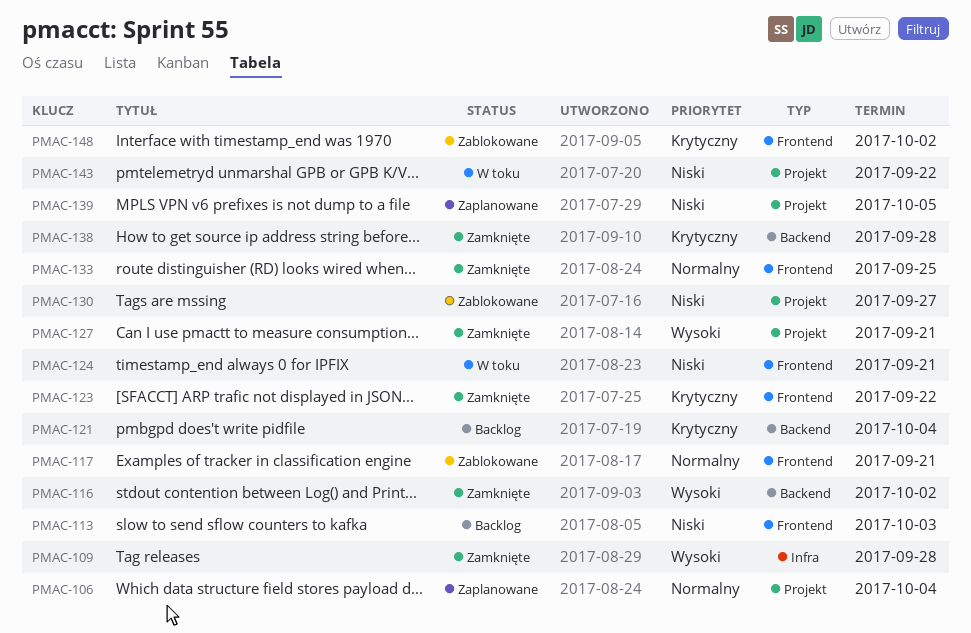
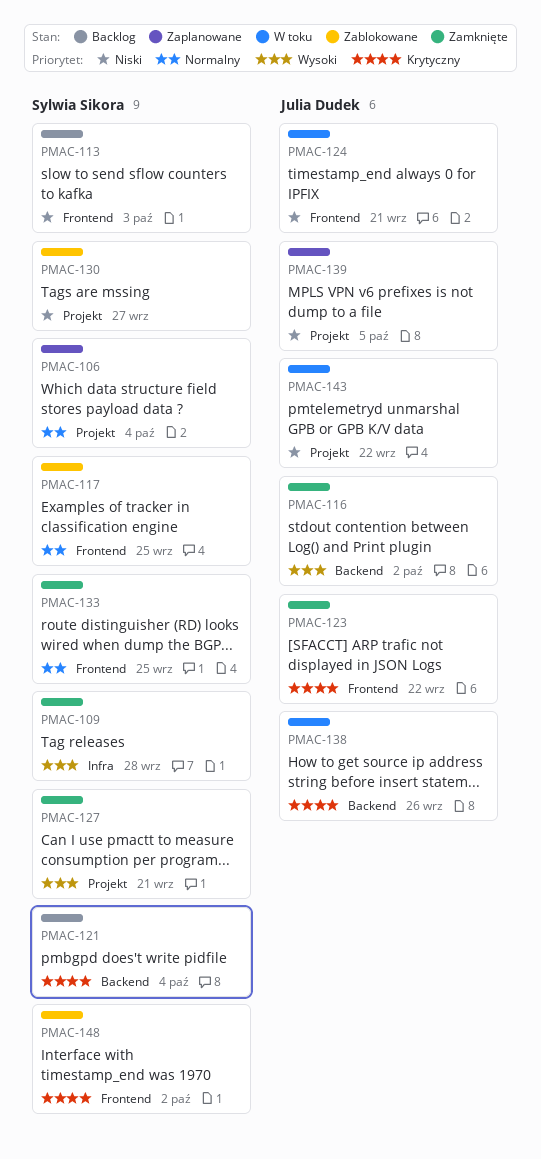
PMAC-117, due: Sep 21 -> Sep 25
PMAC-138, status: Zamknięte -> W toku
PMAC-138, due: Sep 28 -> Sep 26

